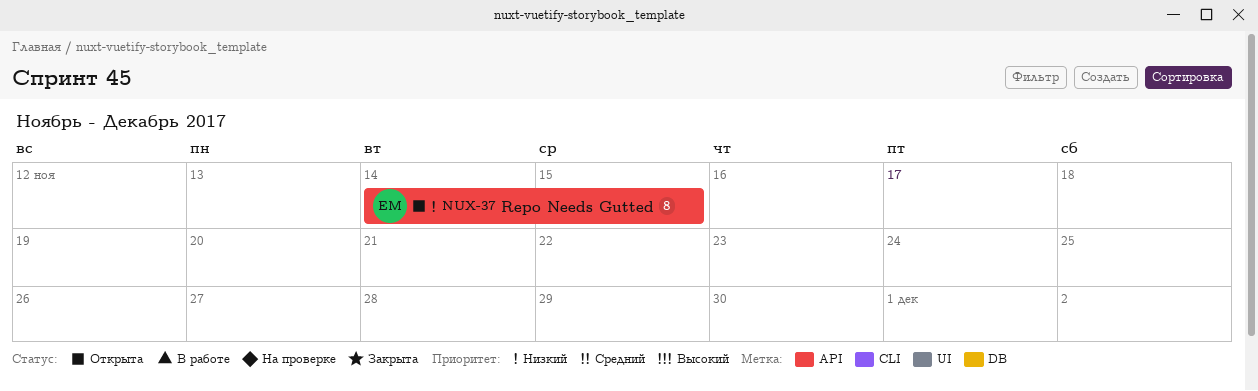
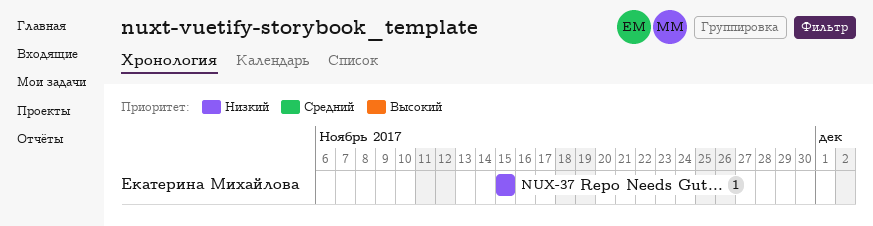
NUX-37, estimate: 8 -> 1
NUX-37, start: Nov 14 -> Nov 15

